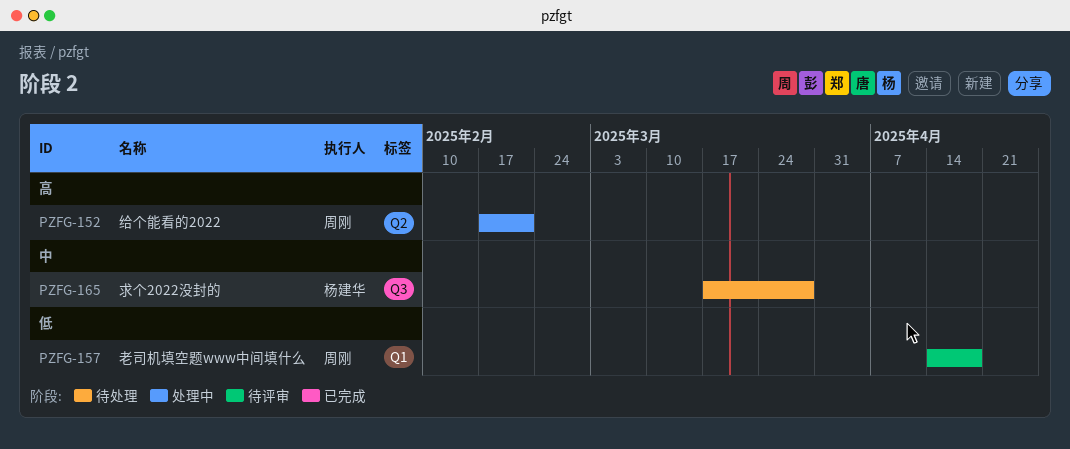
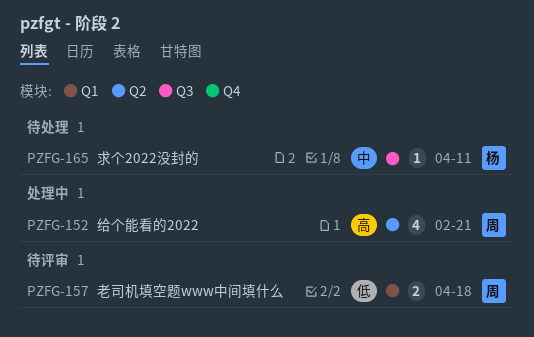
PZFG-165, due: Mar 28 -> Apr 11

